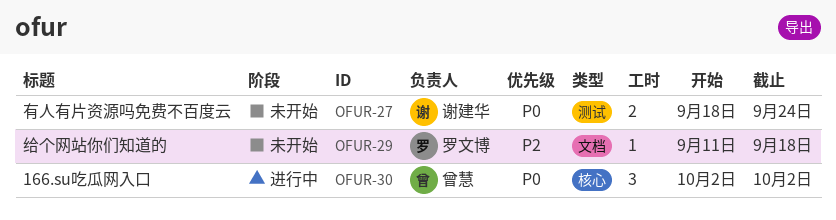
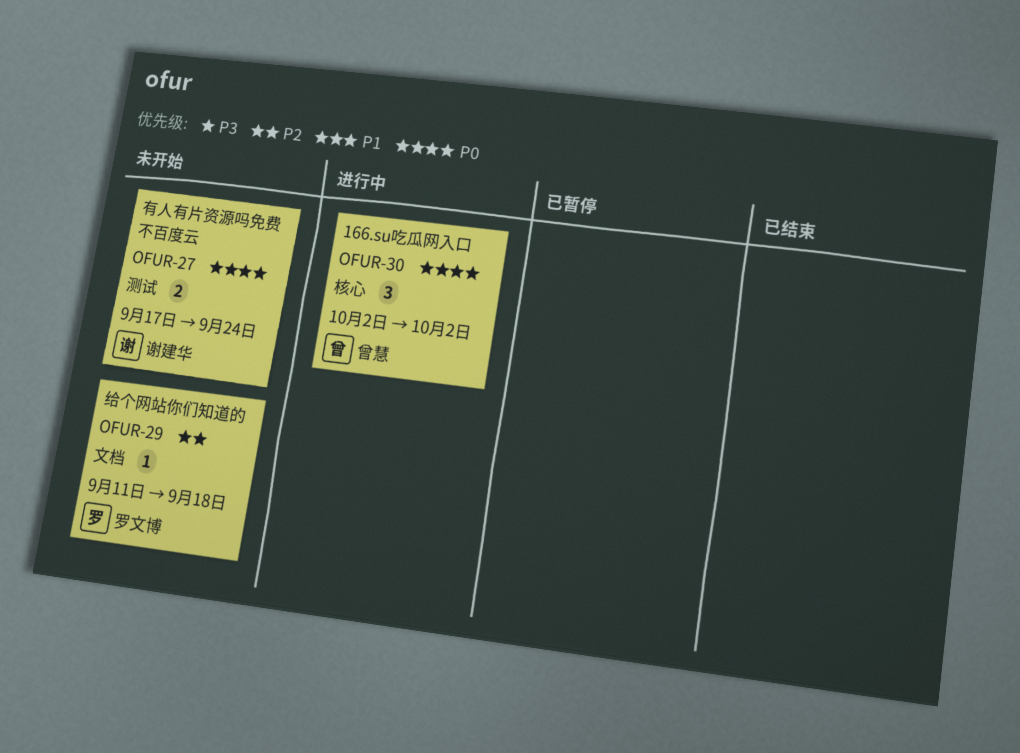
OFUR-27, start: Sep 18 -> Sep 17

